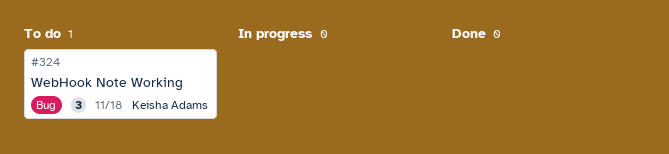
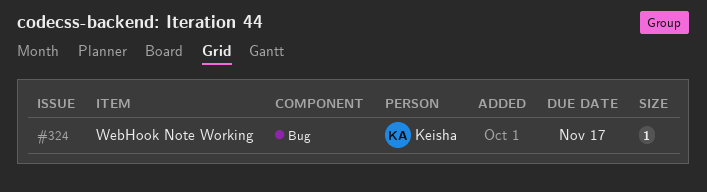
#324, estimate: 3 -> 1
#324, due: Nov 18 -> Nov 17

